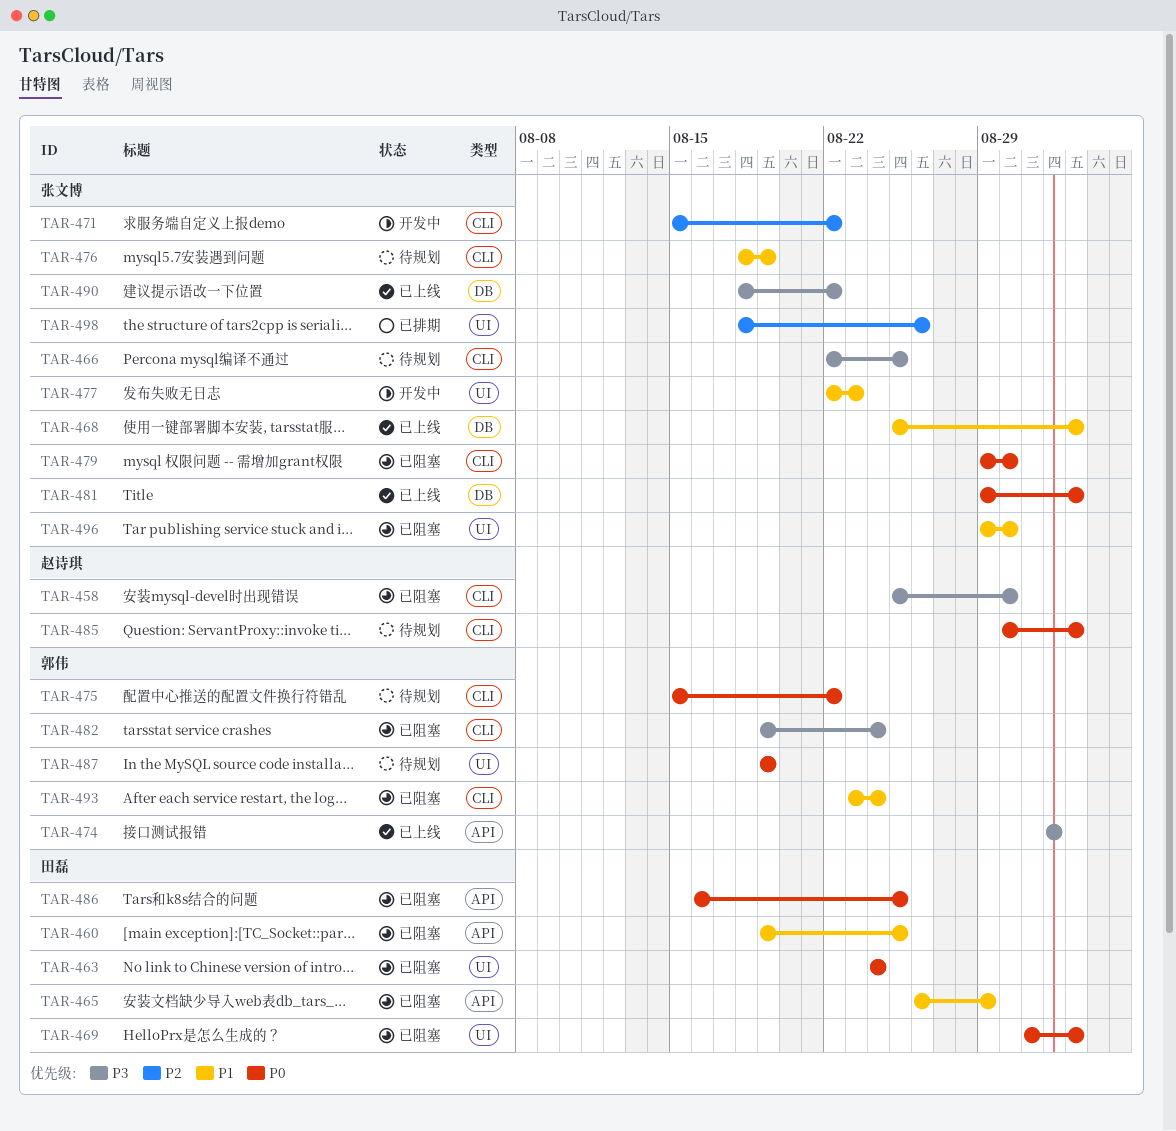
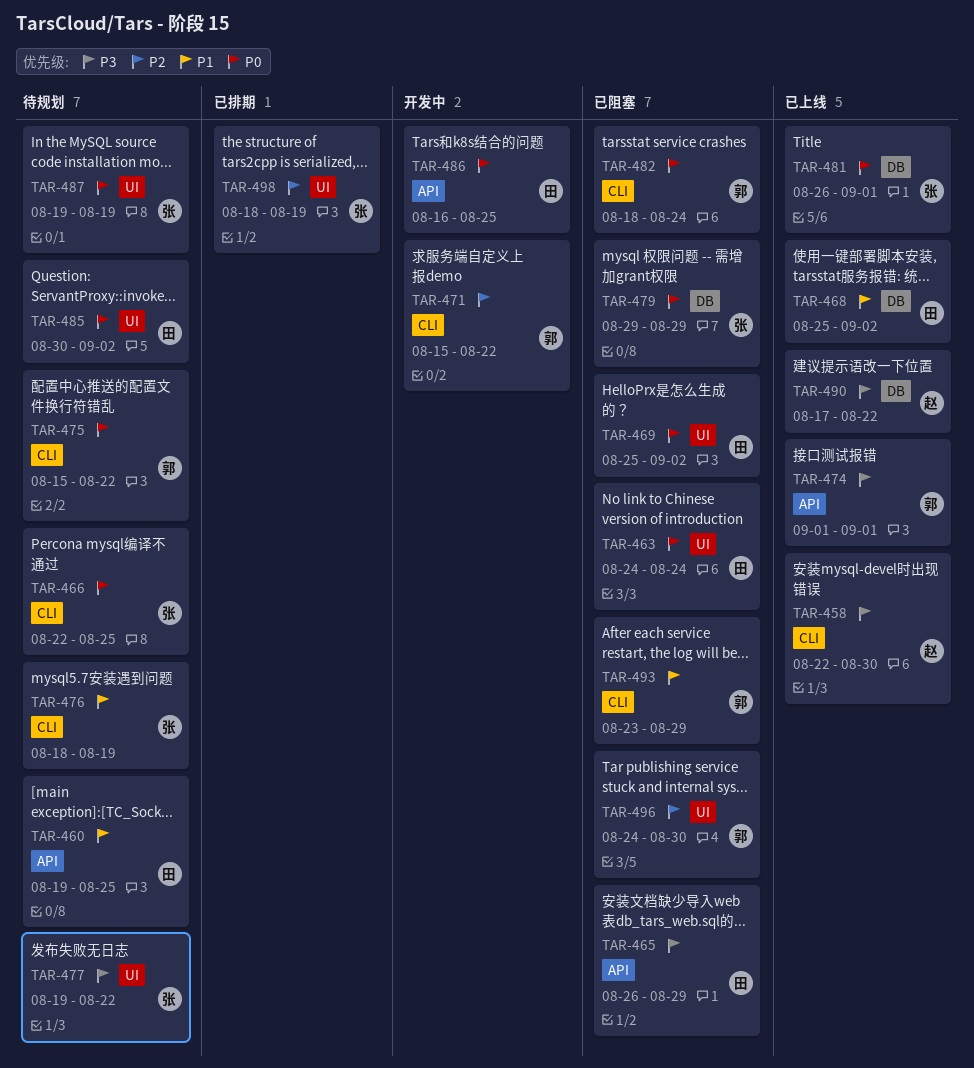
TAR-458, status: 已阻塞 -> 已上线
TAR-458, start: Aug 25 -> Aug 22
TAR-460, status: 已阻塞 -> 待规划
TAR-465, priority: P1 -> P3
TAR-466, priority: P3 -> P0
TAR-468, owner: 张文博 -> 田磊
TAR-469, start: Aug 31 -> Aug 25
TAR-471, owner: 张文博 -> 郭伟
TAR-477, status: 开发中 -> 待规划
TAR-477, priority: P1 -> P3
TAR-477, start: Aug 22 -> Aug 19
TAR-477, due: Aug 23 -> Aug 22
TAR-479, label: CLI -> DB
TAR-479, due: Aug 30 -> Aug 29
TAR-481, start: Aug 29 -> Aug 26
TAR-481, due: Sep 2 -> Sep 1
TAR-482, priority: P3 -> P0
TAR-482, start: Aug 19 -> Aug 18
TAR-485, owner: 赵诗琪 -> 田磊
TAR-485, label: CLI -> UI
TAR-486, status: 已阻塞 -> 开发中
TAR-487, owner: 郭伟 -> 张文博
TAR-490, owner: 张文博 -> 赵诗琪
TAR-490, start: Aug 18 -> Aug 17
TAR-493, due: Aug 24 -> Aug 29
TAR-496, owner: 张文博 -> 郭伟
TAR-496, priority: P1 -> P2
TAR-496, start: Aug 29 -> Aug 24
TAR-498, due: Aug 26 -> Aug 19

